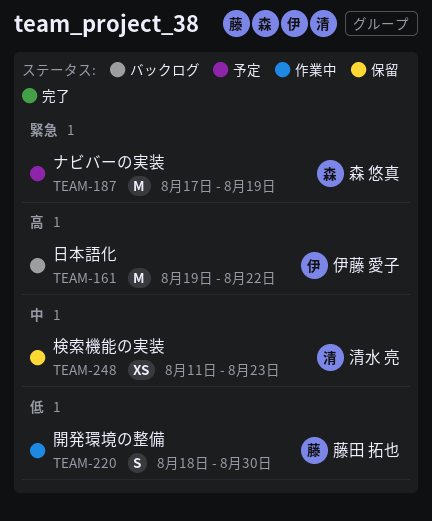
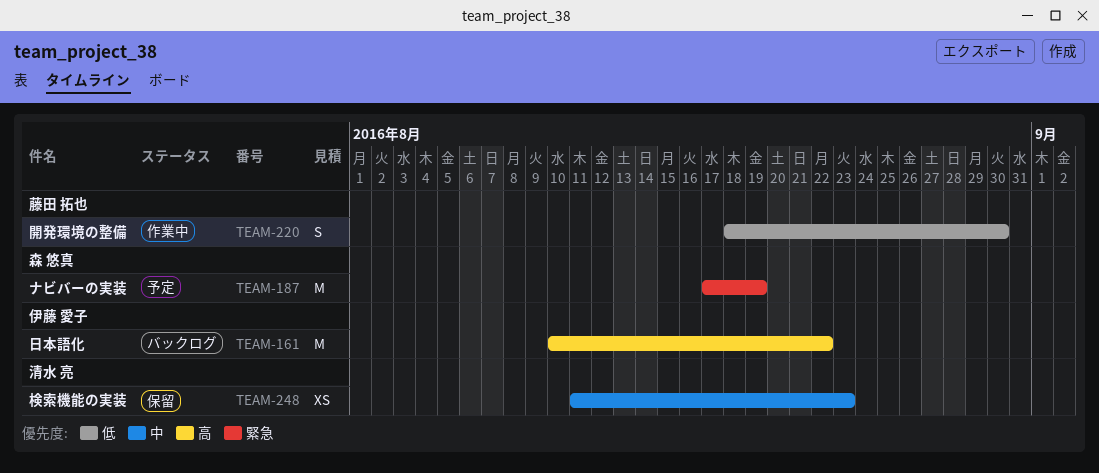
TEAM-161, start: Aug 19 -> Aug 10

